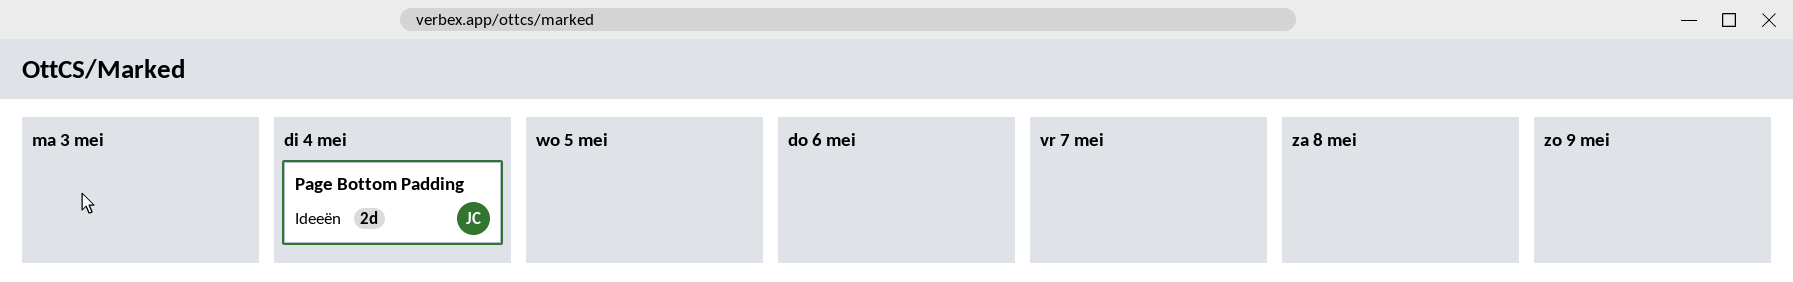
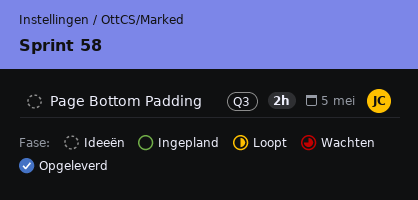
Page Bottom Padding, estimate: 2d -> 2h
Page Bottom Padding, due: May 4 -> May 5

